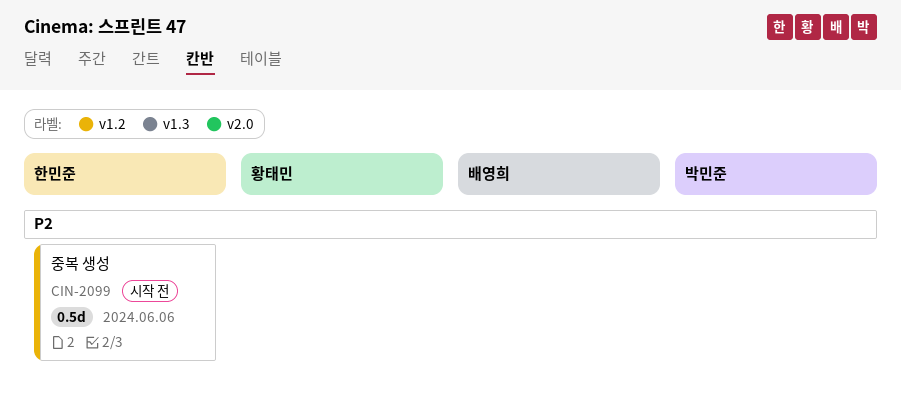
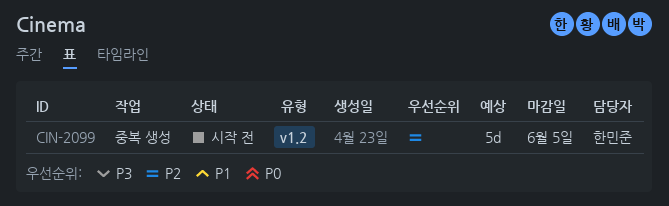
CIN-2099, estimate: 0.5d -> 5d
CIN-2099, due: Jun 6 -> Jun 5

